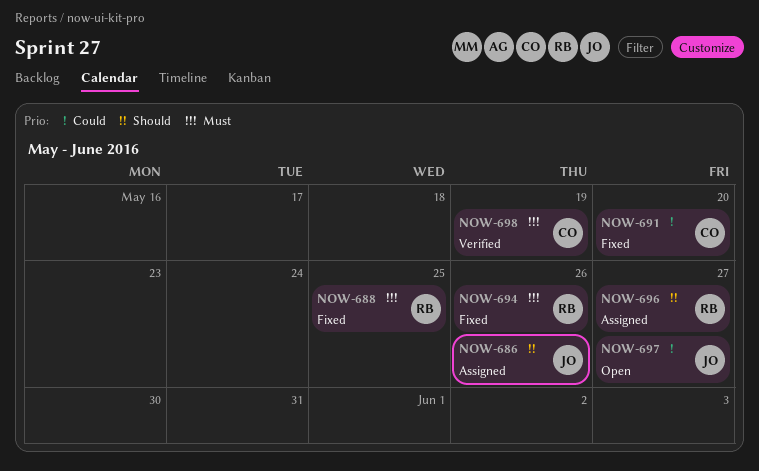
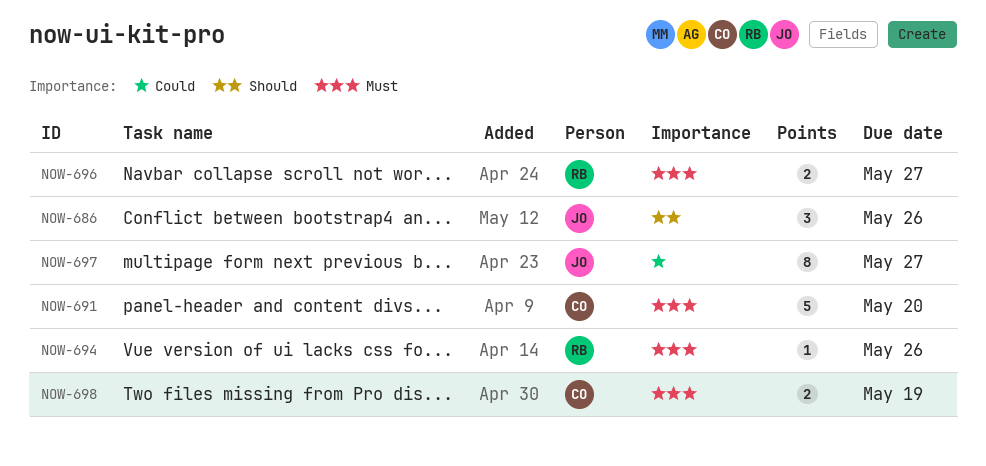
NOW-688: present -> none
NOW-691, priority: Could -> Must
NOW-696, priority: Should -> Must

